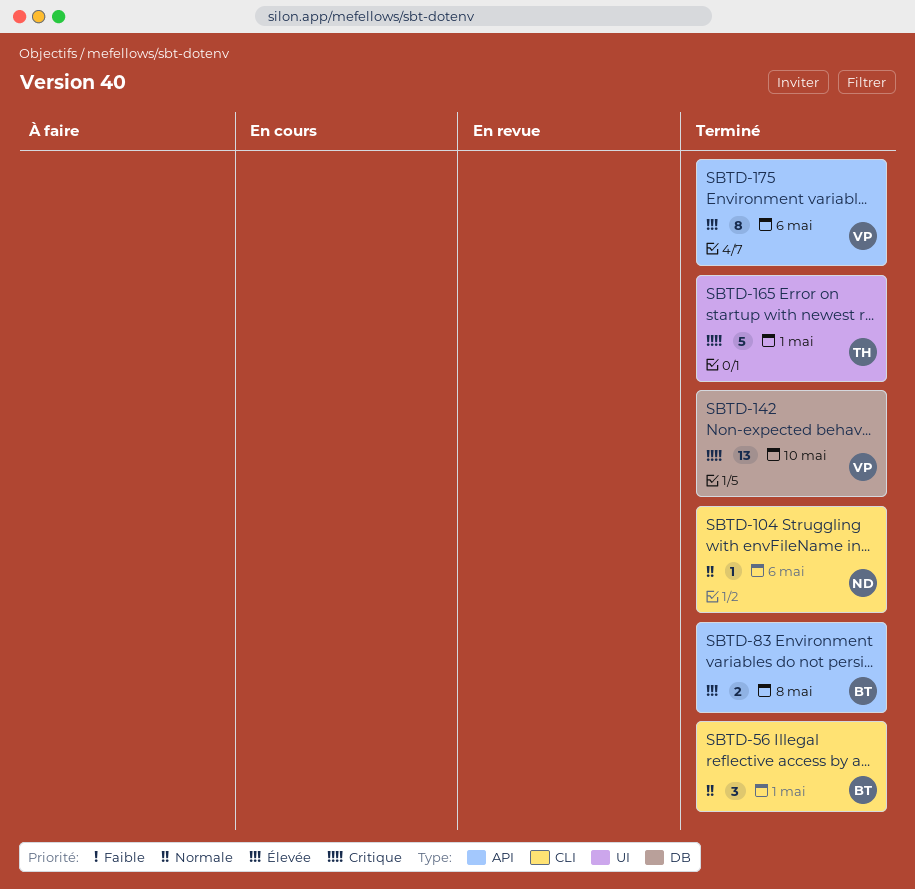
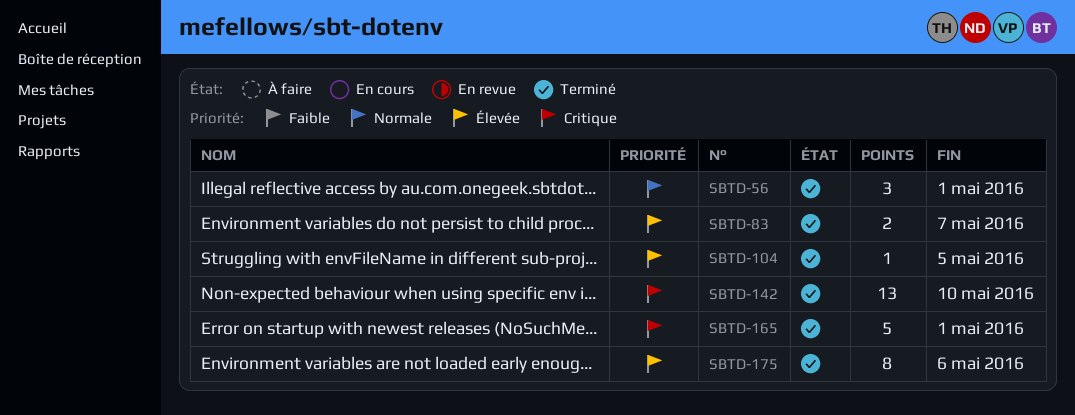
SBTD-83, due: May 8 -> May 7
SBTD-104, priority: Normale -> Élevée
SBTD-104, due: May 6 -> May 5

